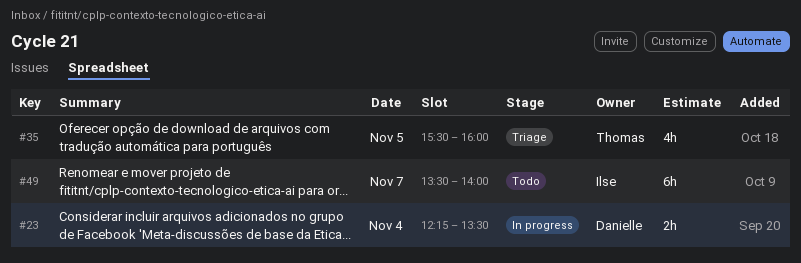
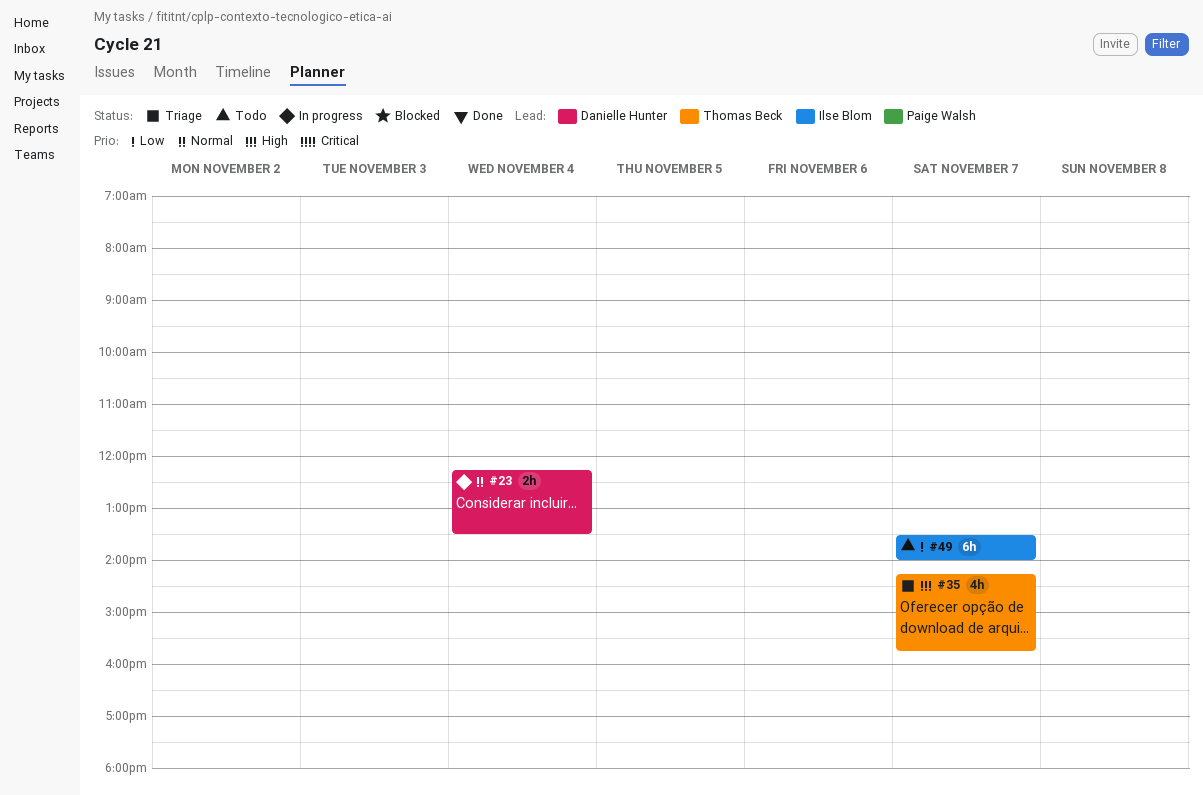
#35, day: Nov 5 -> Nov 7
#35, begins: 15:30 -> 14:15
#35, ends: 16:00 -> 15:45

